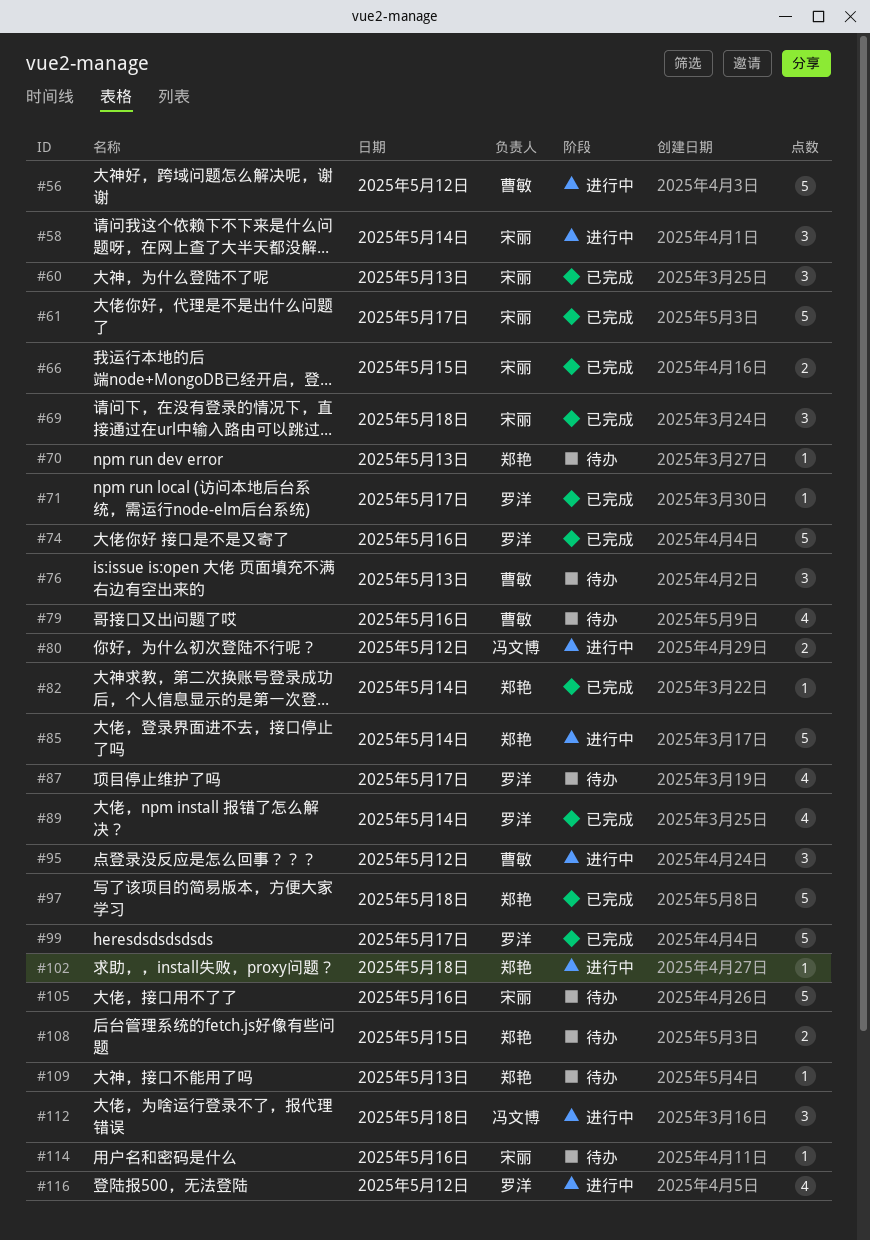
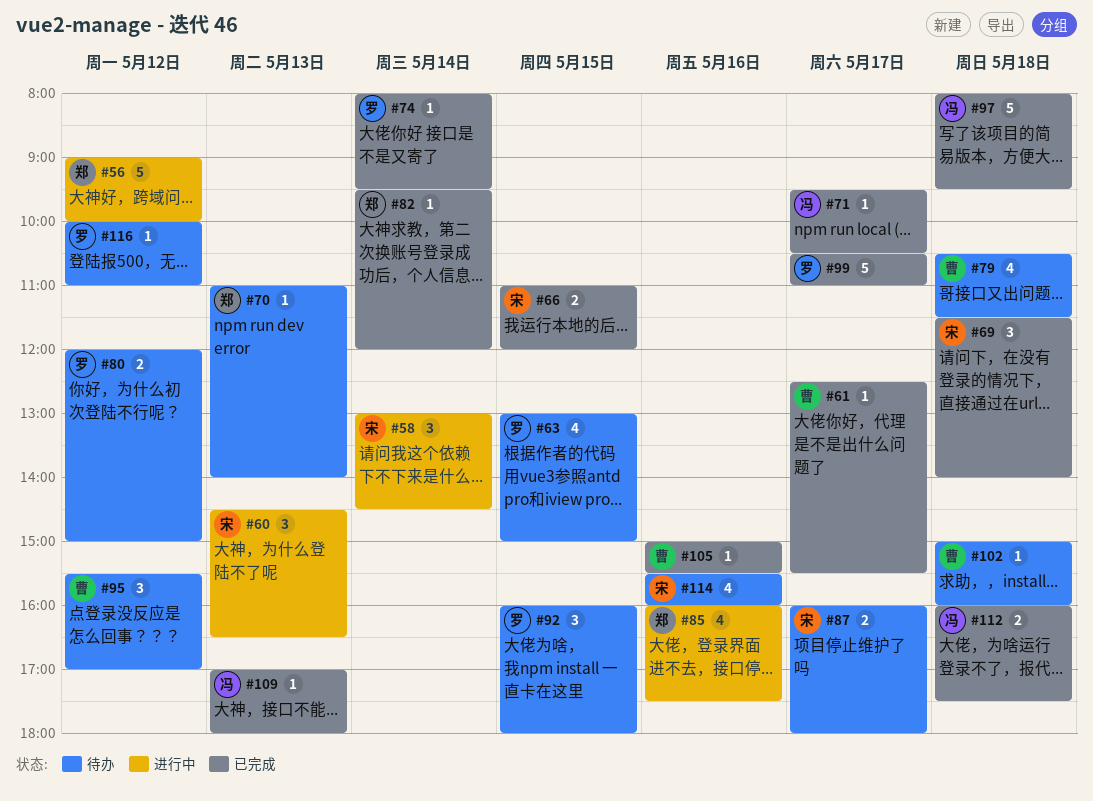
#56, owner: 曹敏 -> 郑艳
#60, status: 已完成 -> 进行中
#61, owner: 宋丽 -> 曹敏
#61, estimate: 5 -> 1
#63: none -> present
#71, owner: 罗洋 -> 冯文博
#74, estimate: 5 -> 1
#74, day: May 16 -> May 14
#76: present -> none
#79, day: May 16 -> May 18
#80, status: 进行中 -> 待办
#80, owner: 冯文博 -> 罗洋
#85, estimate: 5 -> 4
#85, day: May 14 -> May 16
#87, owner: 罗洋 -> 宋丽
#87, estimate: 4 -> 2
#89: present -> none
#92: none -> present
#95, status: 进行中 -> 待办
#97, owner: 郑艳 -> 冯文博
#102, status: 进行中 -> 待办
#102, owner: 郑艳 -> 曹敏
#105, status: 待办 -> 已完成
#105, owner: 宋丽 -> 曹敏
#105, estimate: 5 -> 1
#108: present -> none
#109, status: 待办 -> 已完成
#109, owner: 郑艳 -> 冯文博
#112, status: 进行中 -> 已完成
#112, estimate: 3 -> 2
#114, estimate: 1 -> 4
#116, status: 进行中 -> 待办
#116, estimate: 4 -> 1

